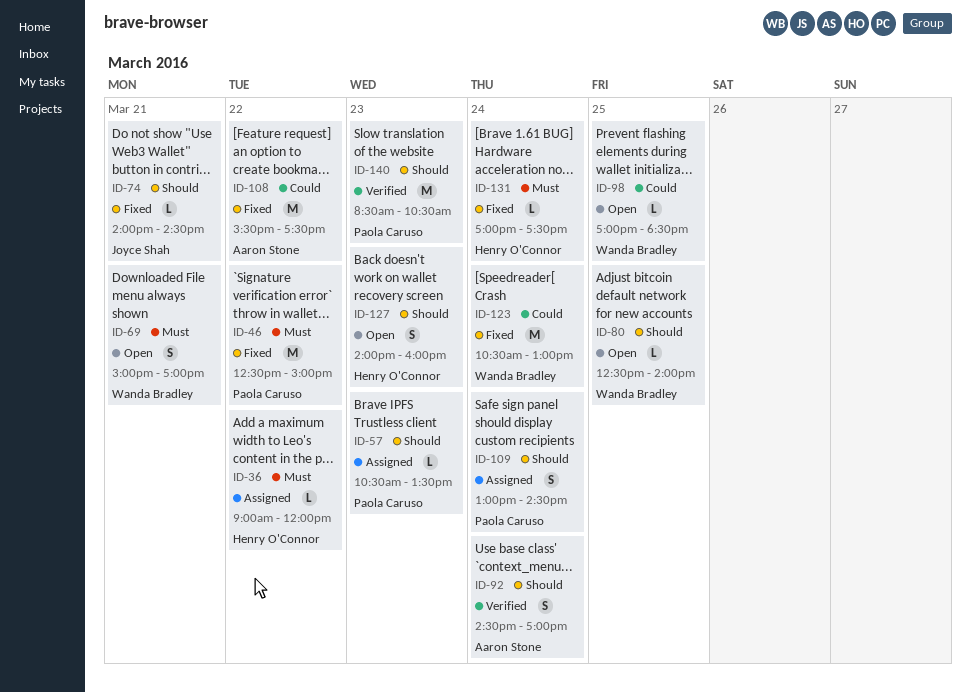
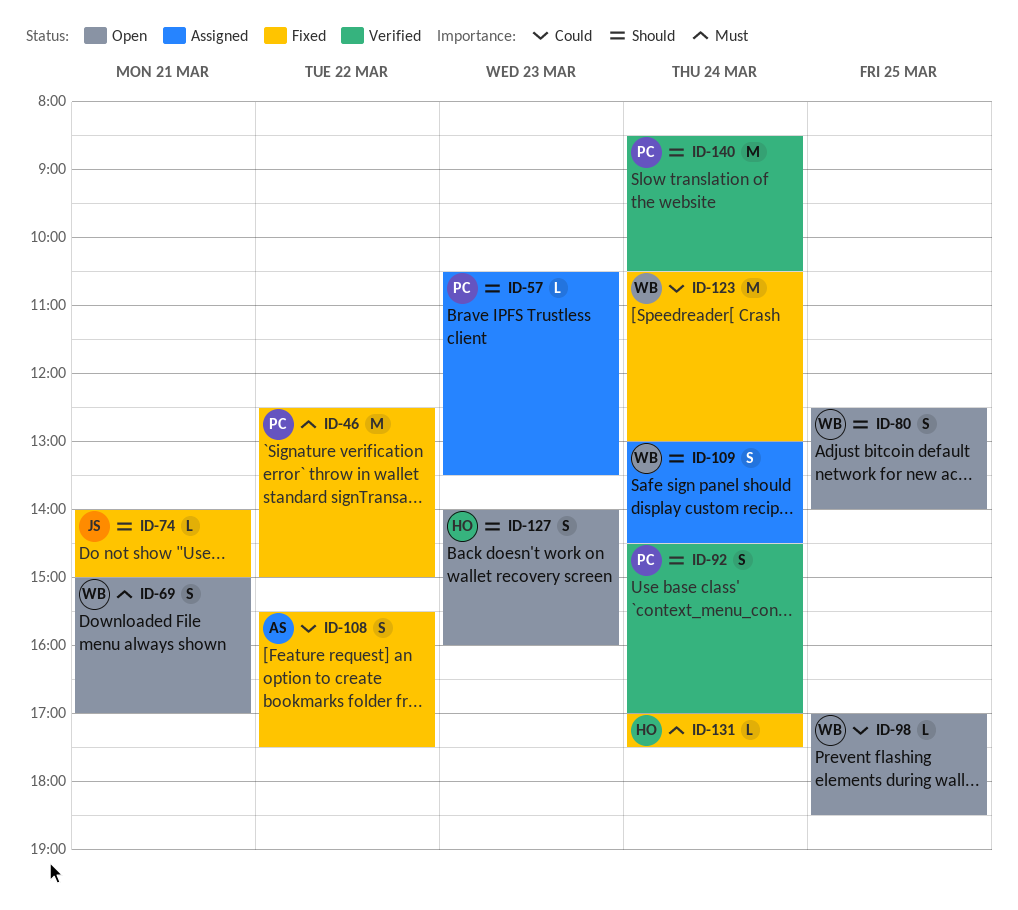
ID-36: present -> none
ID-74, ends: 14:30 -> 15:00
ID-80, estimate: L -> S
ID-92, owner: Aaron Stone -> Paola Caruso
ID-108, estimate: M -> S
ID-109, owner: Paola Caruso -> Wanda Bradley
ID-140, day: Mar 23 -> Mar 24

